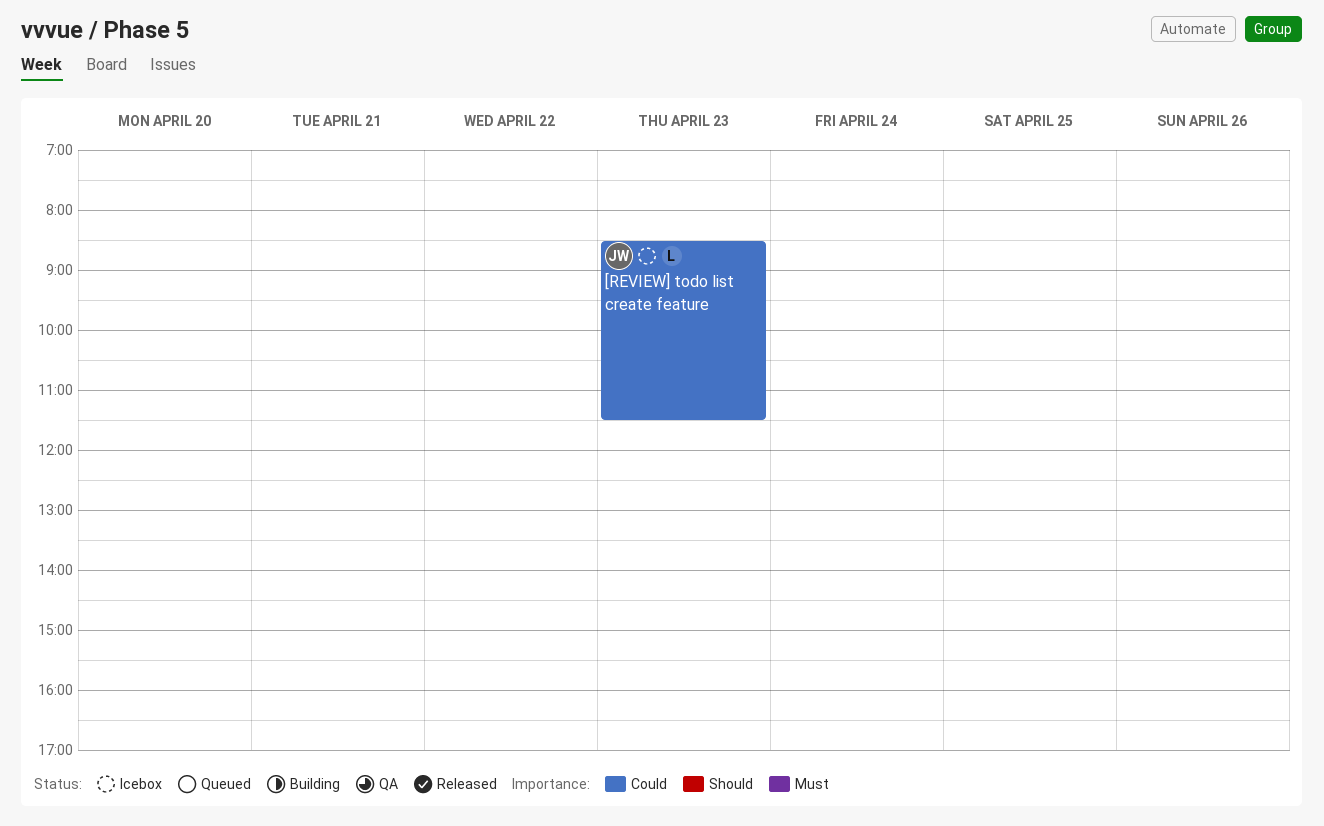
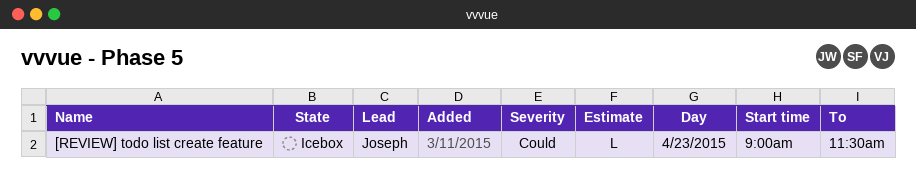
[REVIEW] todo list create feature, begins: 08:30 -> 09:00

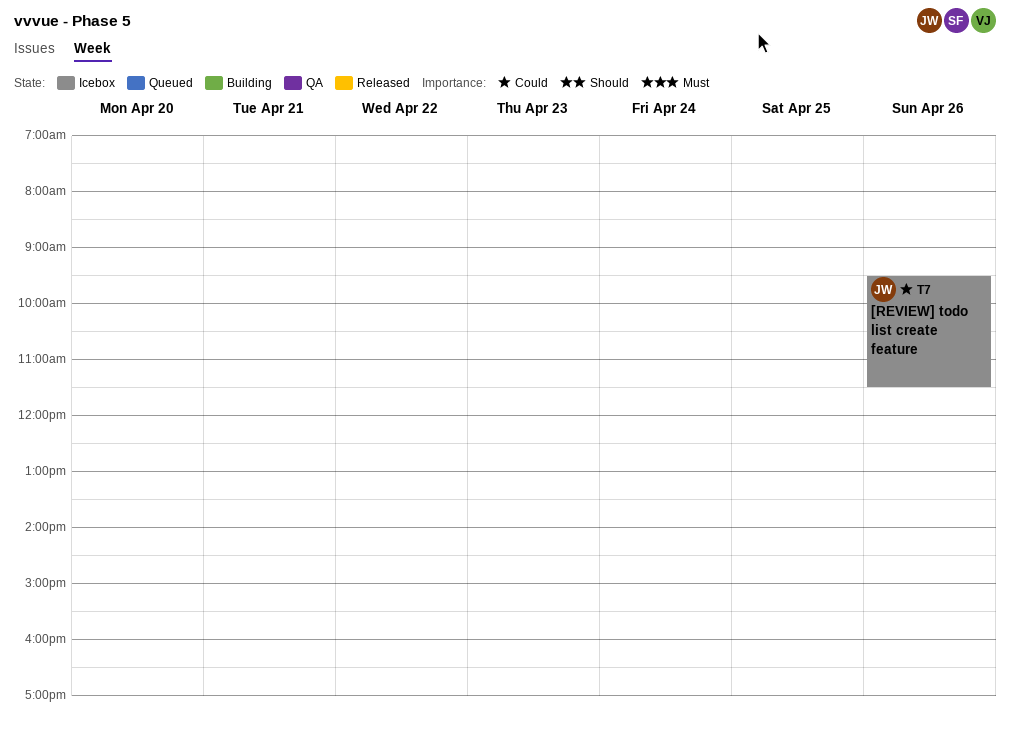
[REVIEW] todo list create feature, day: Apr 23 -> Apr 26
[REVIEW] todo list create feature, begins: 09:00 -> 09:30

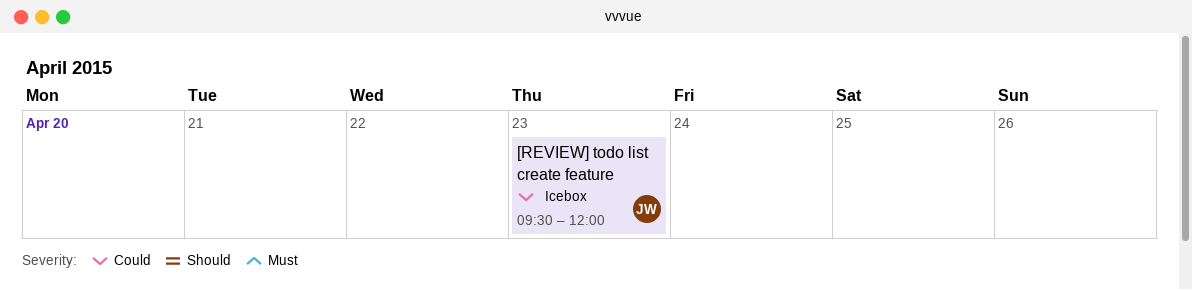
[REVIEW] todo list create feature, day: Apr 26 -> Apr 23
[REVIEW] todo list create feature, ends: 11:30 -> 12:00

